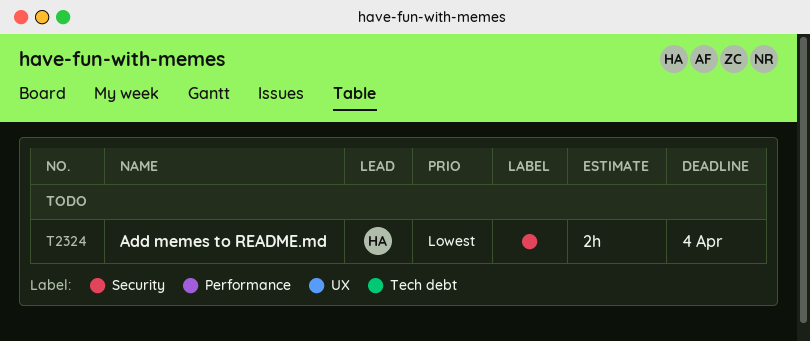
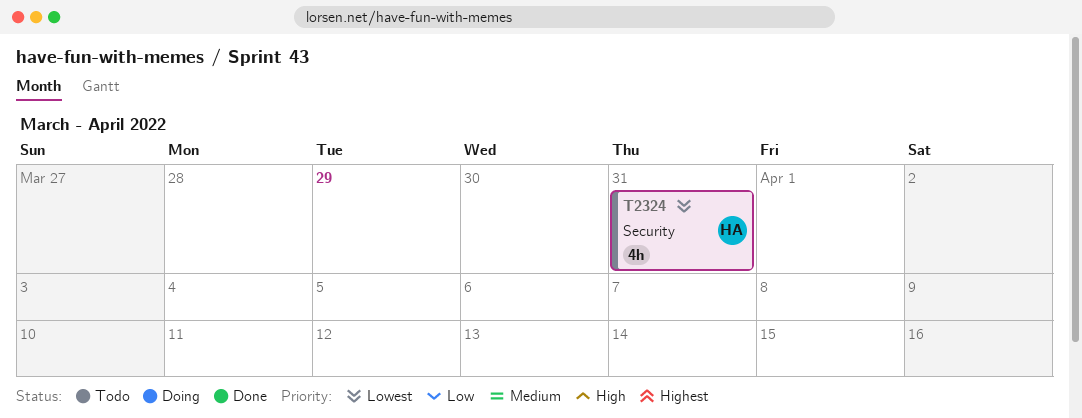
T2324, estimate: 2h -> 4h
T2324, due: Apr 4 -> Mar 31

